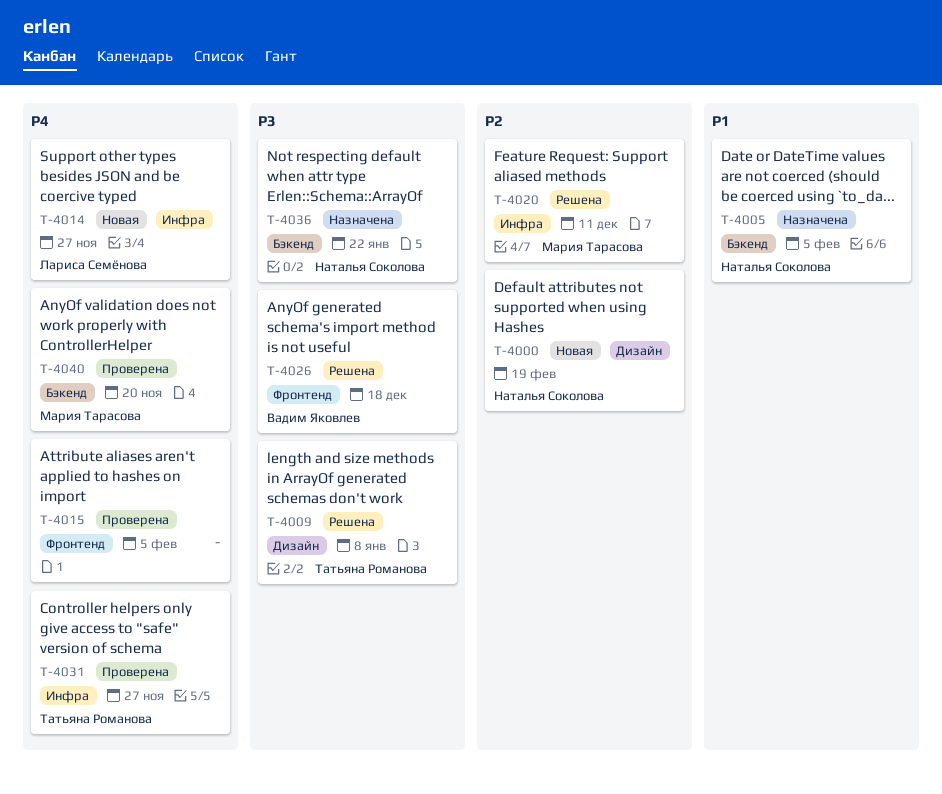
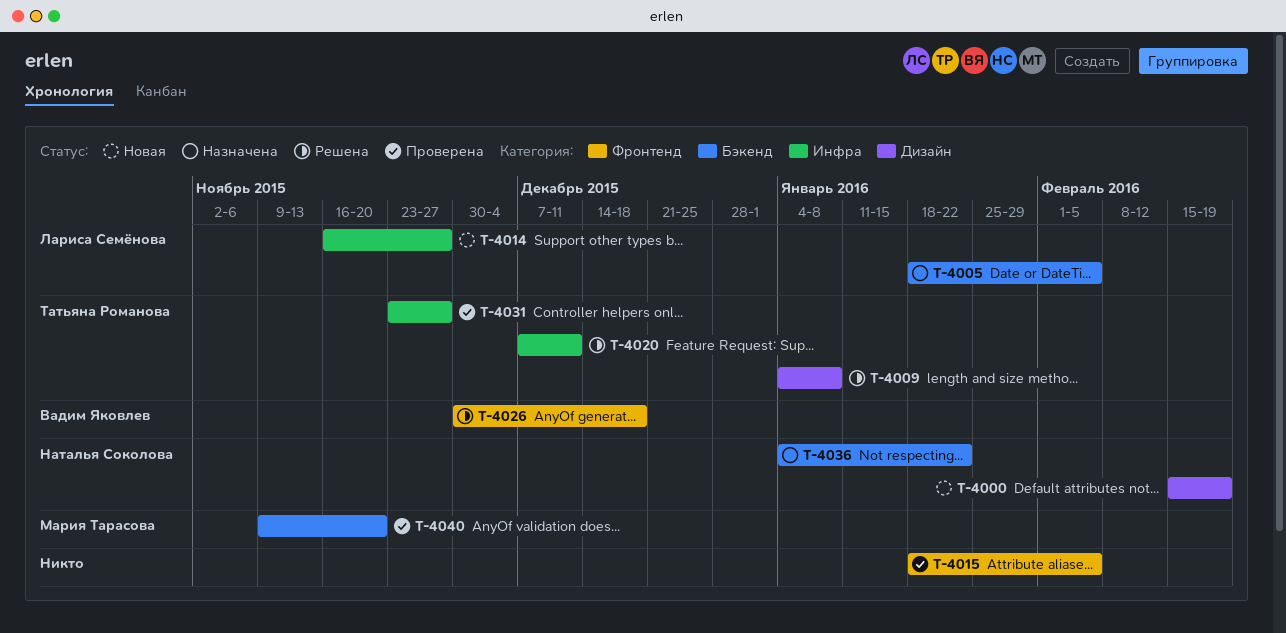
T-4005, owner: Наталья Соколова -> Лариса Семёнова
T-4020, owner: Мария Тарасова -> Татьяна Романова

